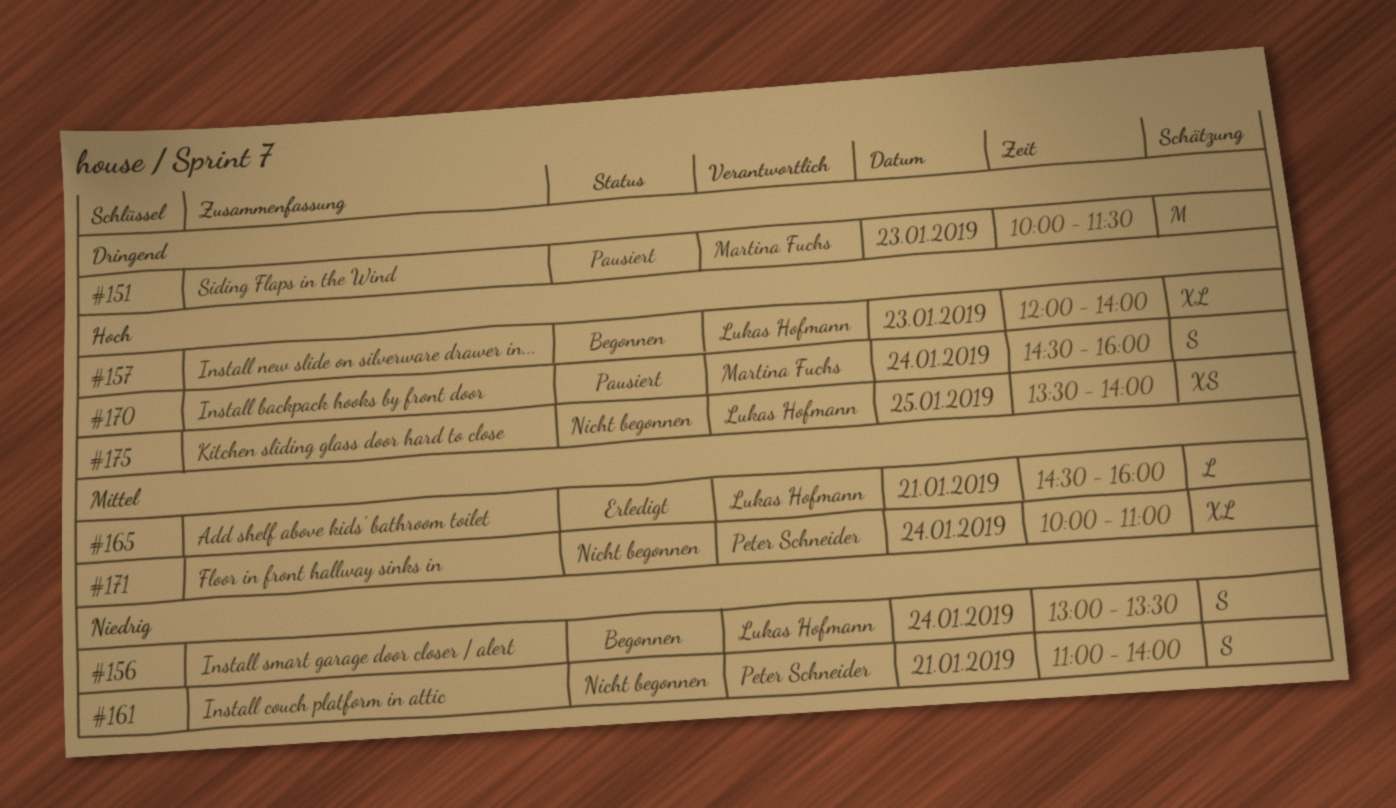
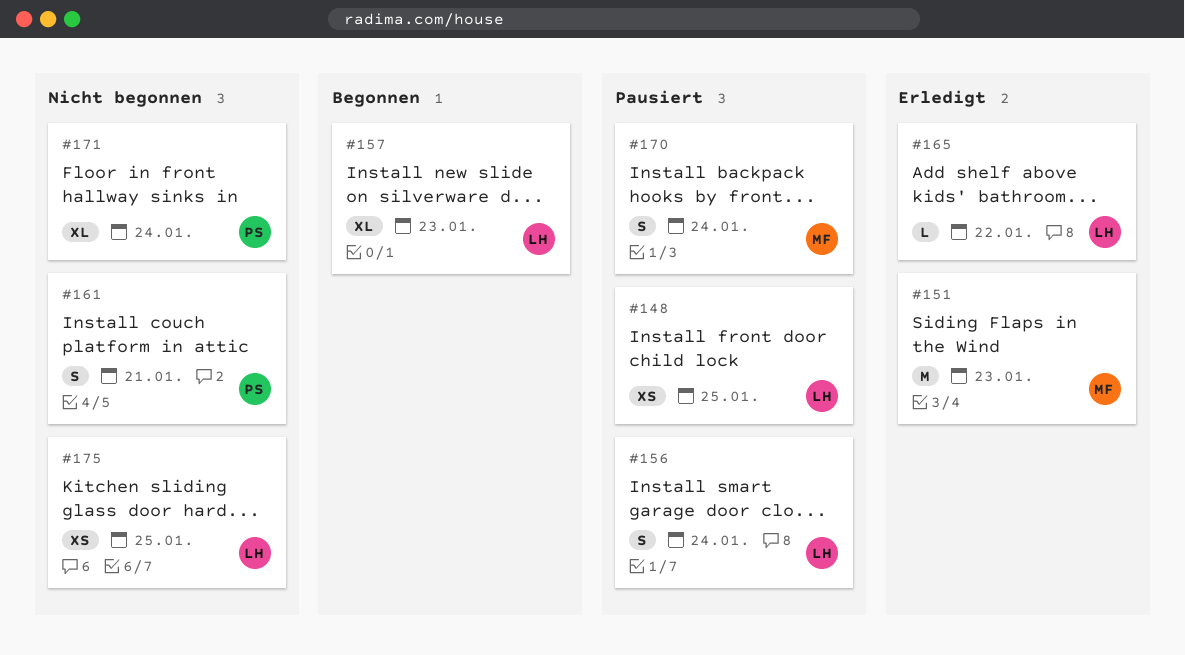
#148: none -> present
#151, status: Pausiert -> Erledigt
#156, status: Begonnen -> Pausiert
#165, day: Jan 21 -> Jan 22

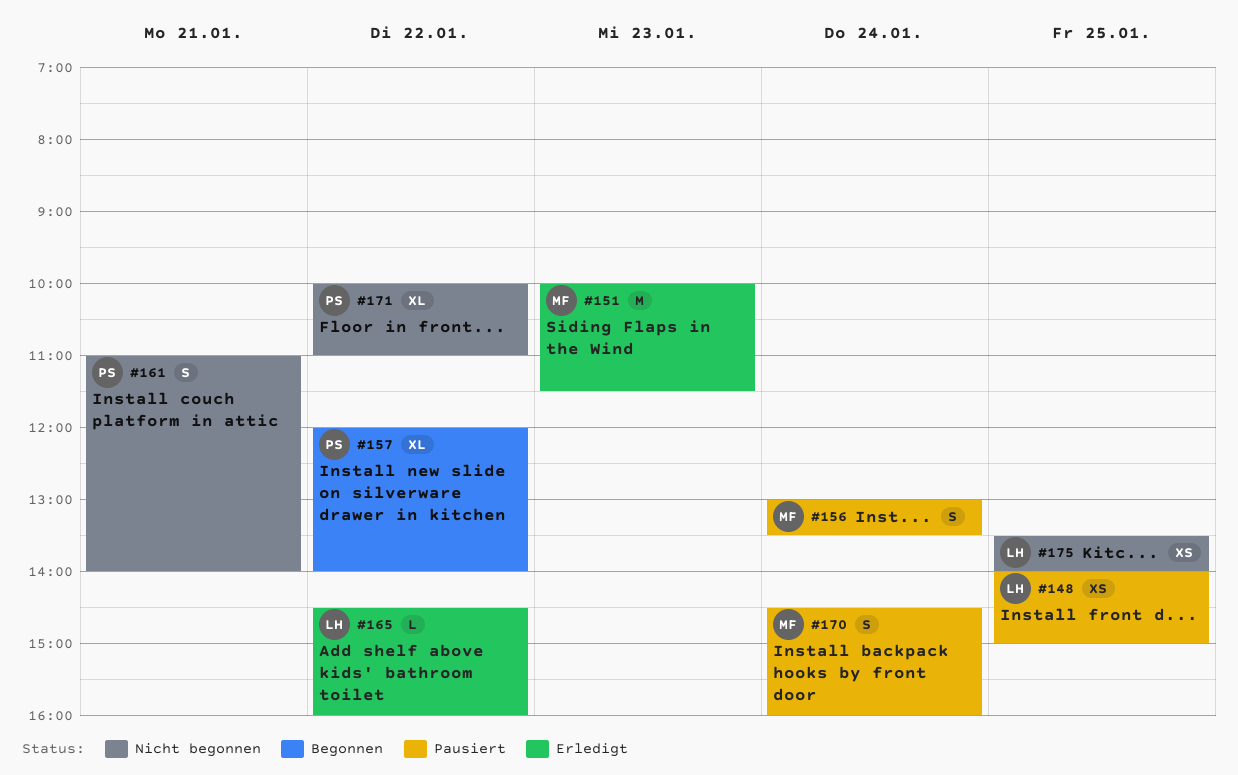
#156, owner: LH -> MF
#157, owner: LH -> PS
#157, day: Jan 23 -> Jan 22
#171, day: Jan 24 -> Jan 22

